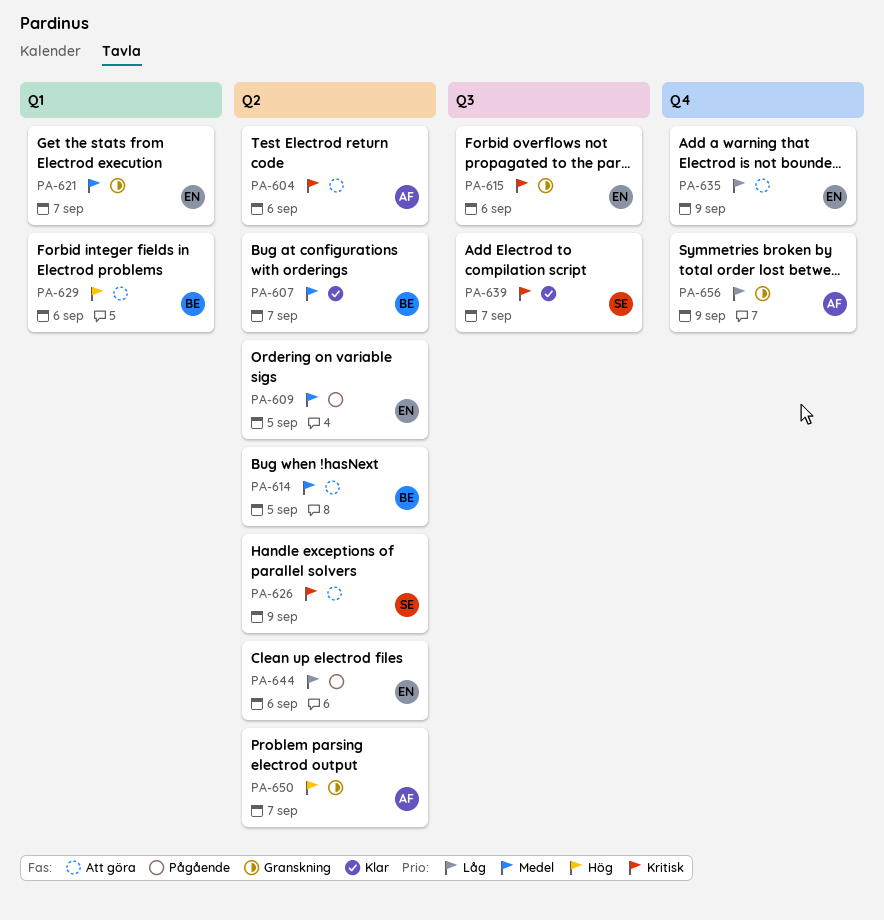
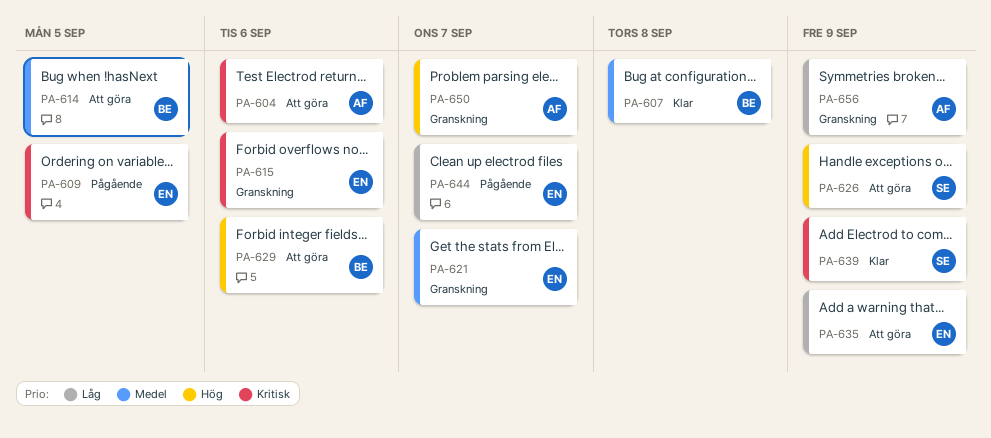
PA-607, due: Sep 7 -> Sep 8
PA-609, priority: Medel -> Kritisk
PA-626, priority: Kritisk -> Hög
PA-639, due: Sep 7 -> Sep 9
PA-644, due: Sep 6 -> Sep 7

